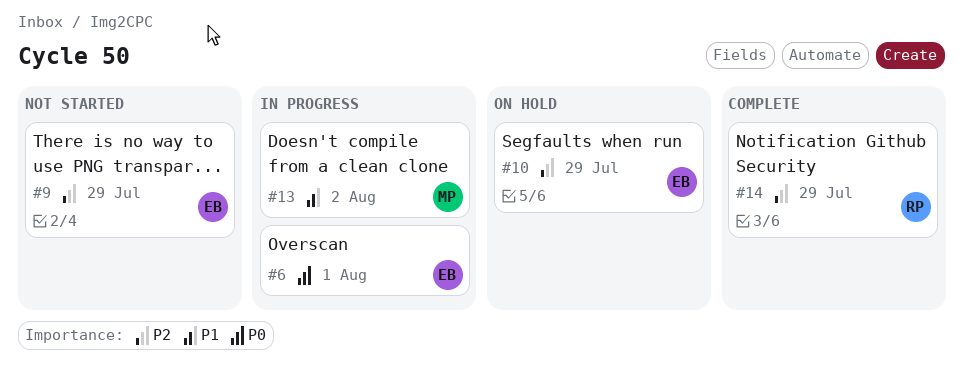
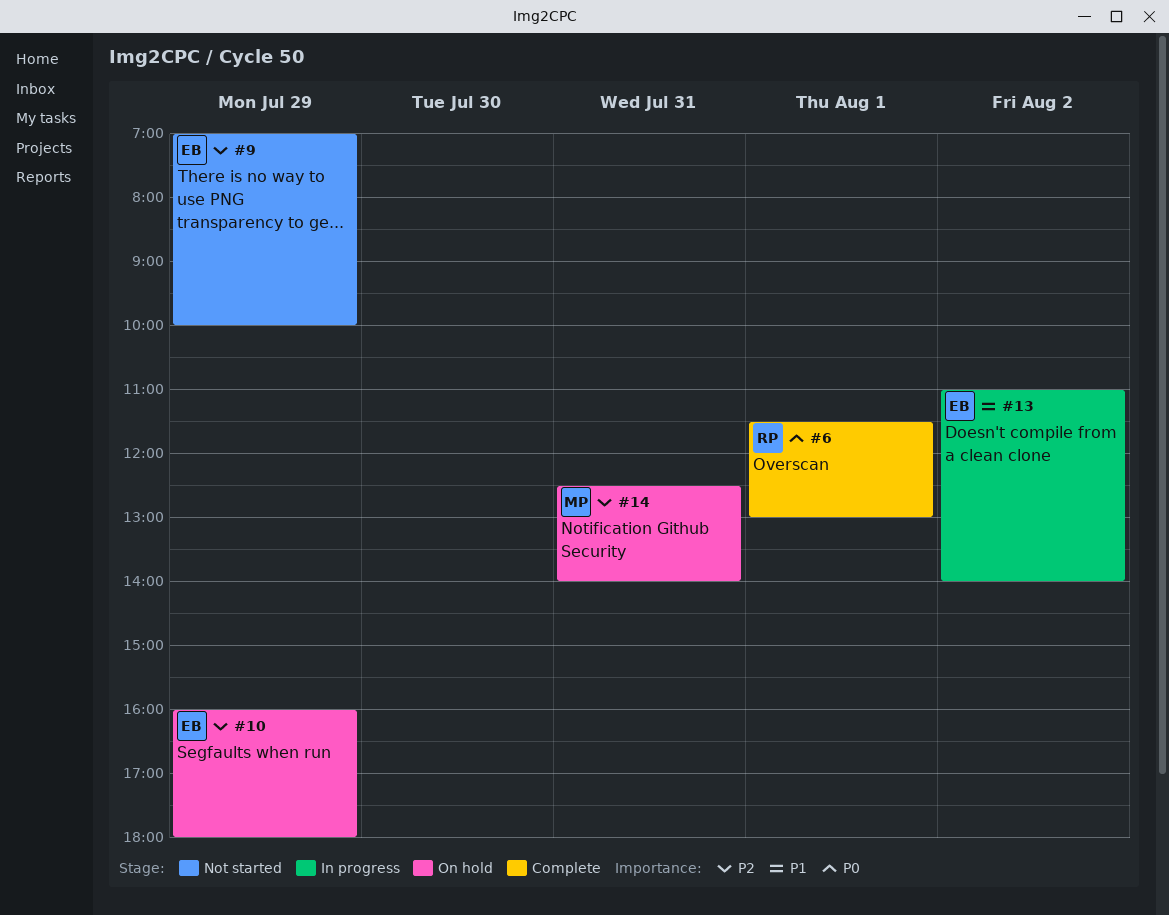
#6, status: In progress -> Complete
#6, owner: EB -> RP
#13, owner: MP -> EB
#14, status: Complete -> On hold
#14, owner: RP -> MP
#14, day: Jul 29 -> Jul 31

